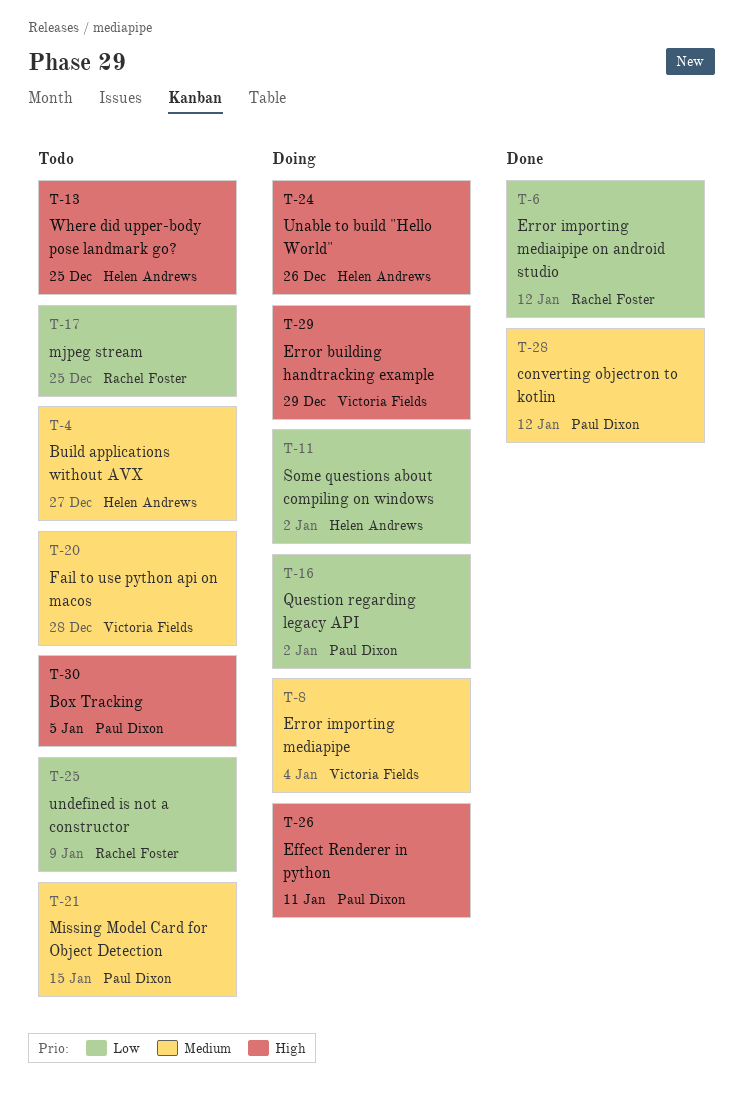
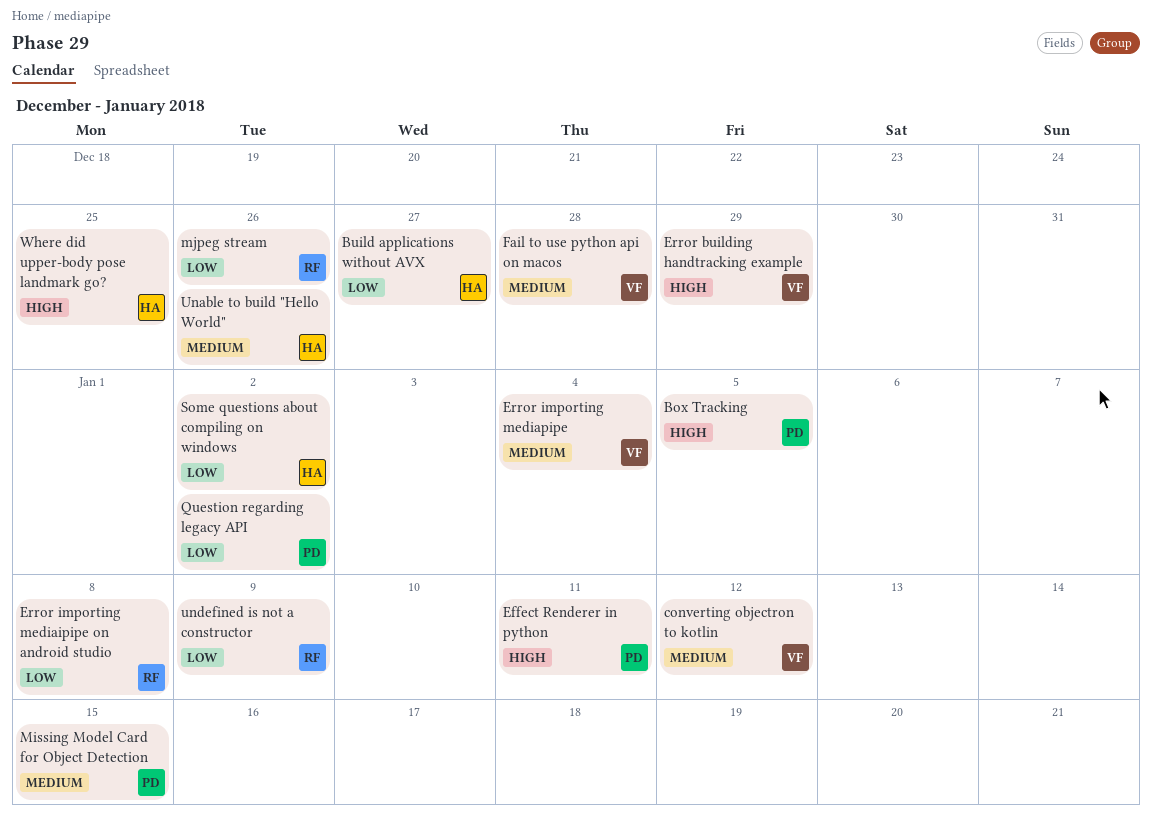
Build applications without AVX, priority: Medium -> Low
converting objectron to kotlin, owner: Paul Dixon -> Victoria Fields
Error importing mediaipipe on android studio, due: Jan 12 -> Jan 8
mjpeg stream, due: Dec 25 -> Dec 26
Unable to build "Hello World", priority: High -> Medium

